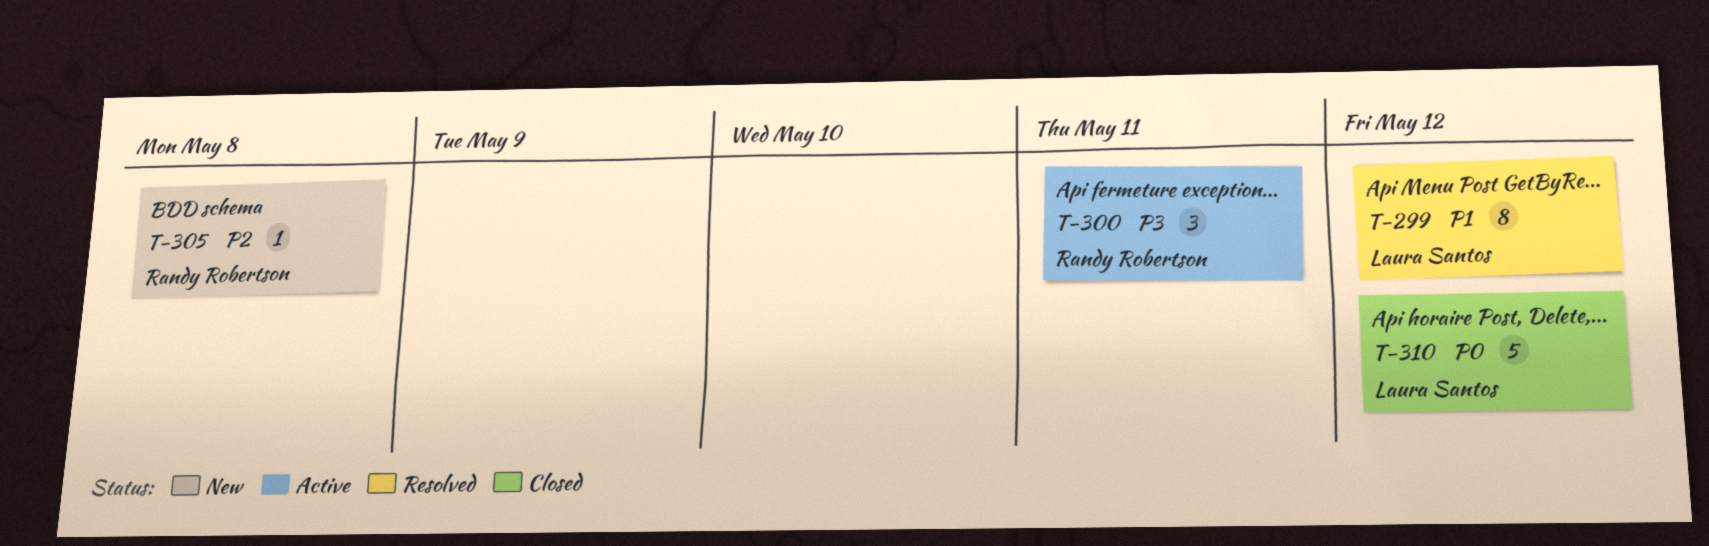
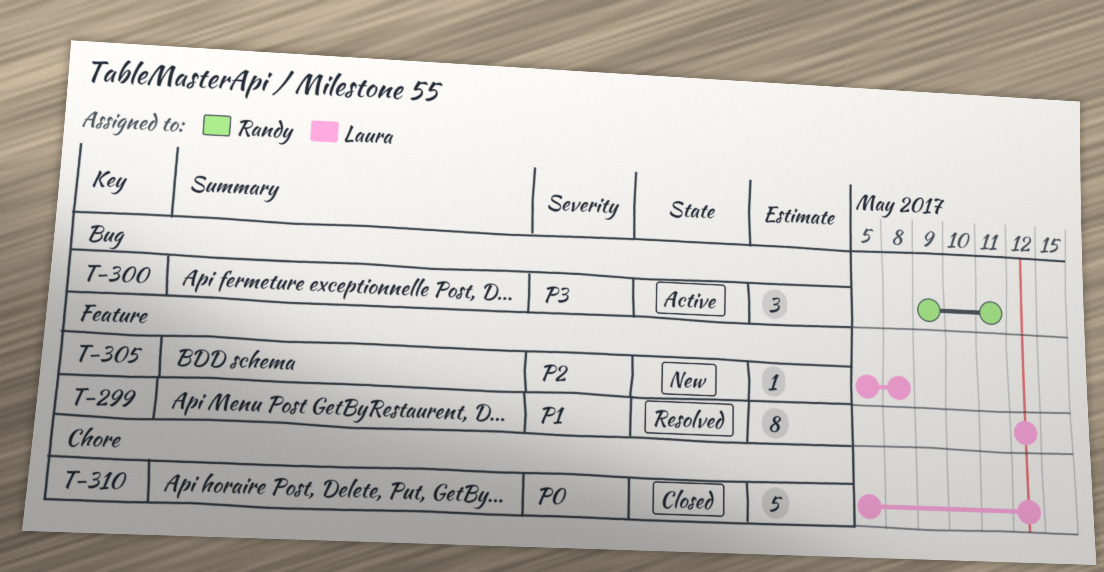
T-305, owner: Randy Robertson -> Laura Santos

